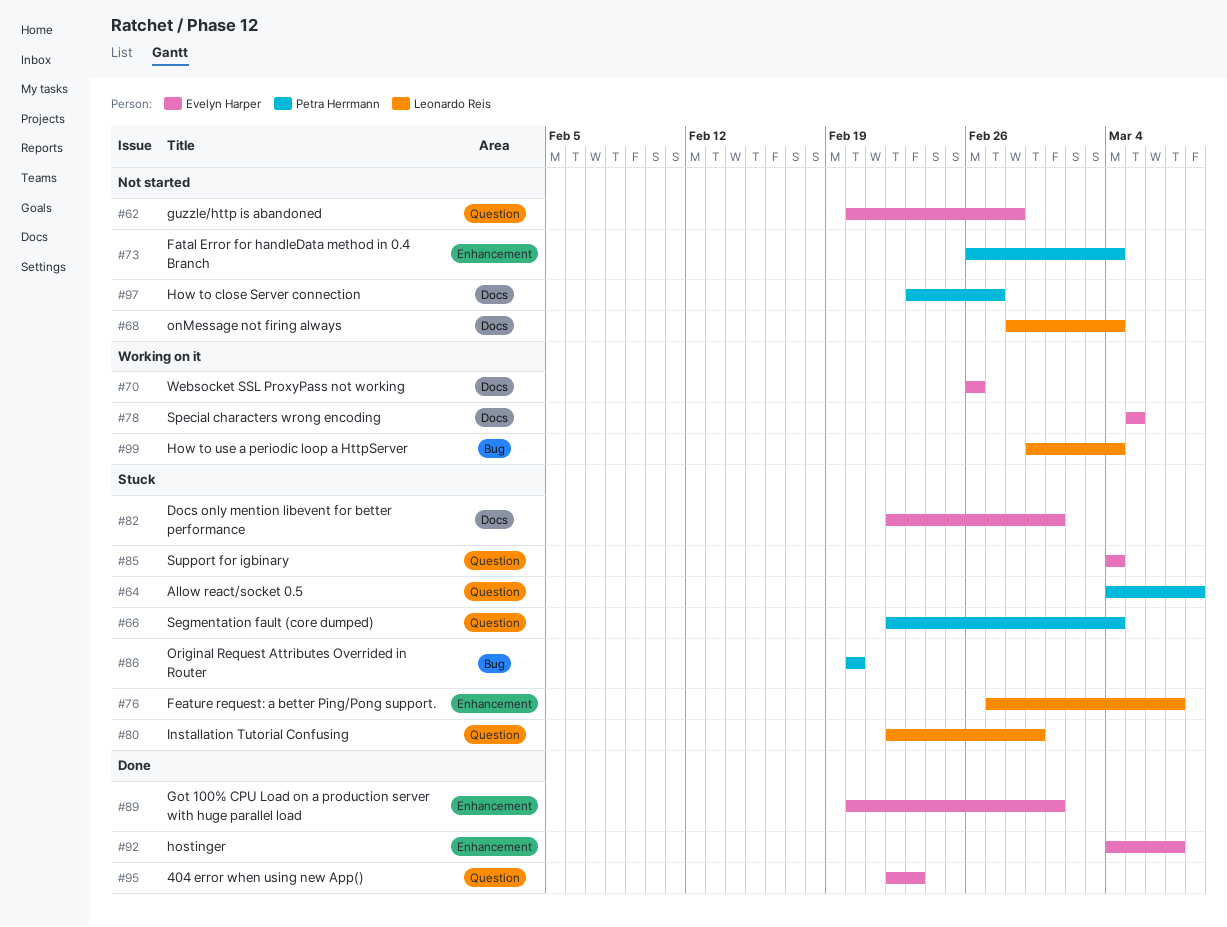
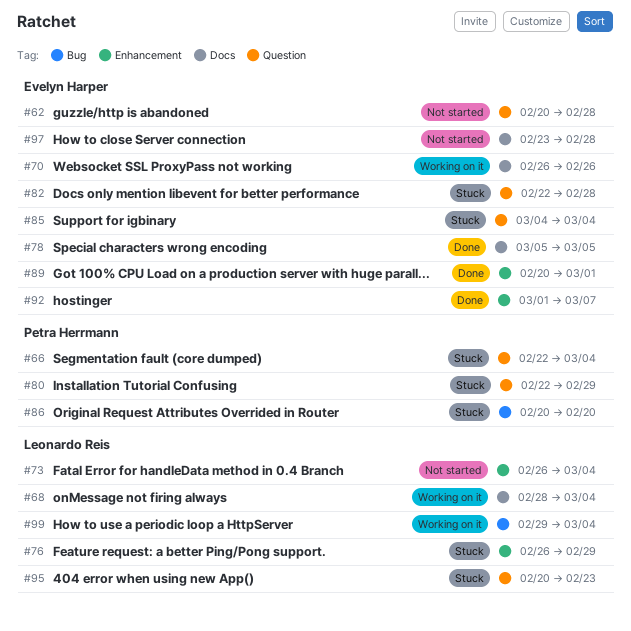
#64: present -> none
#68, status: Not started -> Working on it
#73, owner: Petra Herrmann -> Leonardo Reis
#76, start: Feb 27 -> Feb 26
#76, due: Mar 7 -> Feb 29
#78, status: Working on it -> Done
#80, owner: Leonardo Reis -> Petra Herrmann
#82, label: Docs -> Question
#82, due: Mar 1 -> Feb 28
#92, start: Mar 4 -> Mar 1
#95, status: Done -> Stuck
#95, owner: Evelyn Harper -> Leonardo Reis
#95, start: Feb 22 -> Feb 20
#97, owner: Petra Herrmann -> Evelyn Harper
#97, due: Feb 27 -> Feb 28

